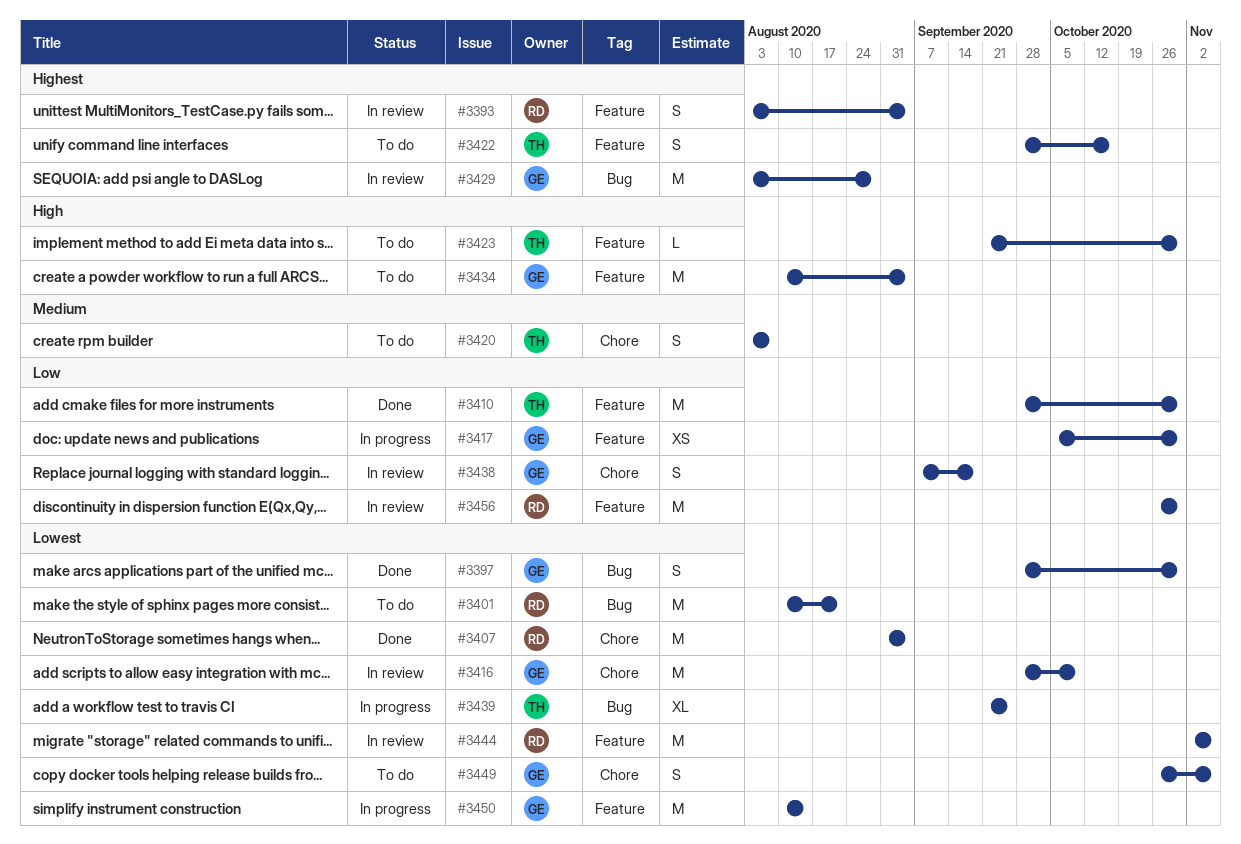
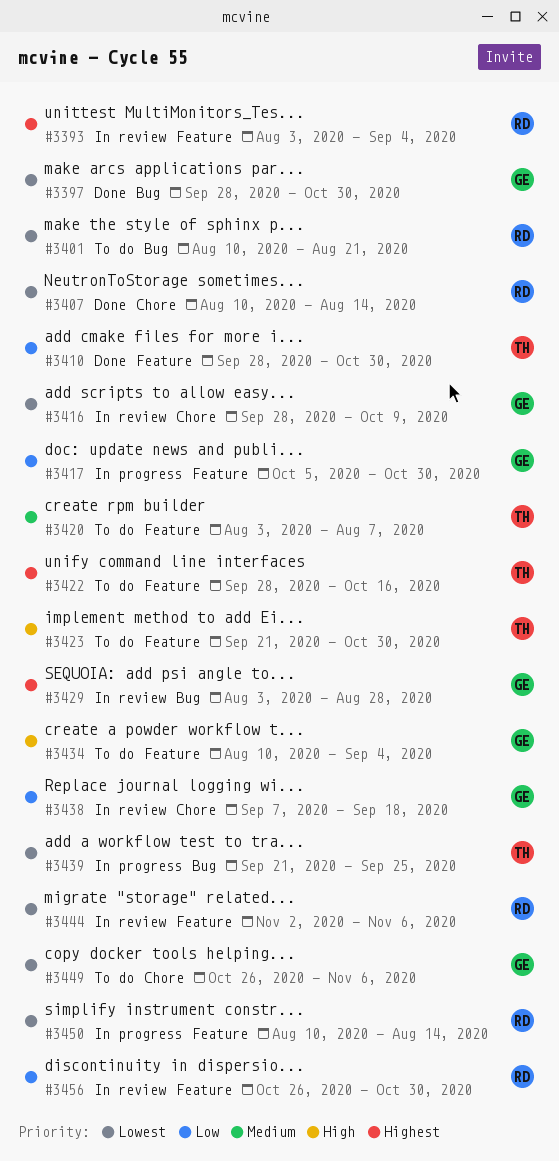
#3407, start: Aug 31 -> Aug 10
#3407, due: Sep 4 -> Aug 14
#3420, label: Chore -> Feature
#3450, owner: GE -> RD

